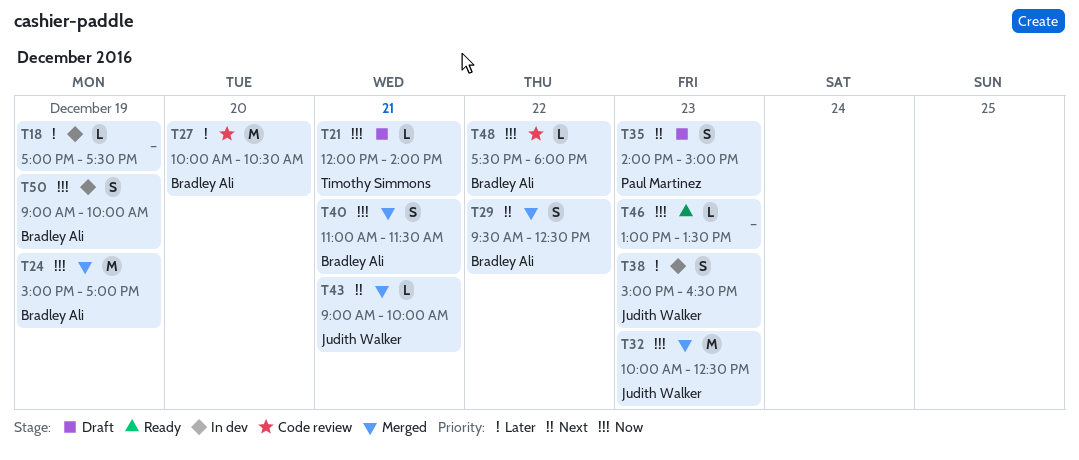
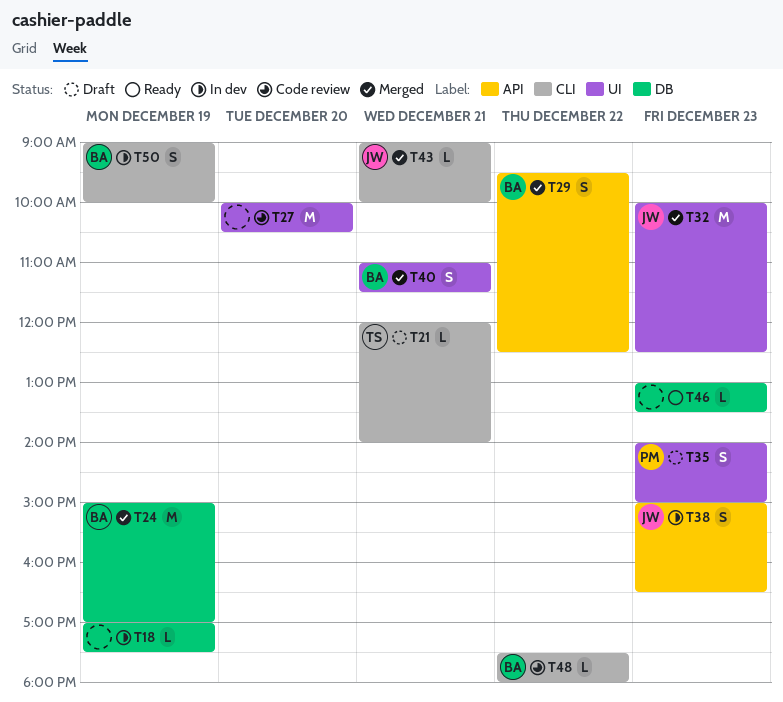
T27, owner: Bradley Ali -> none

